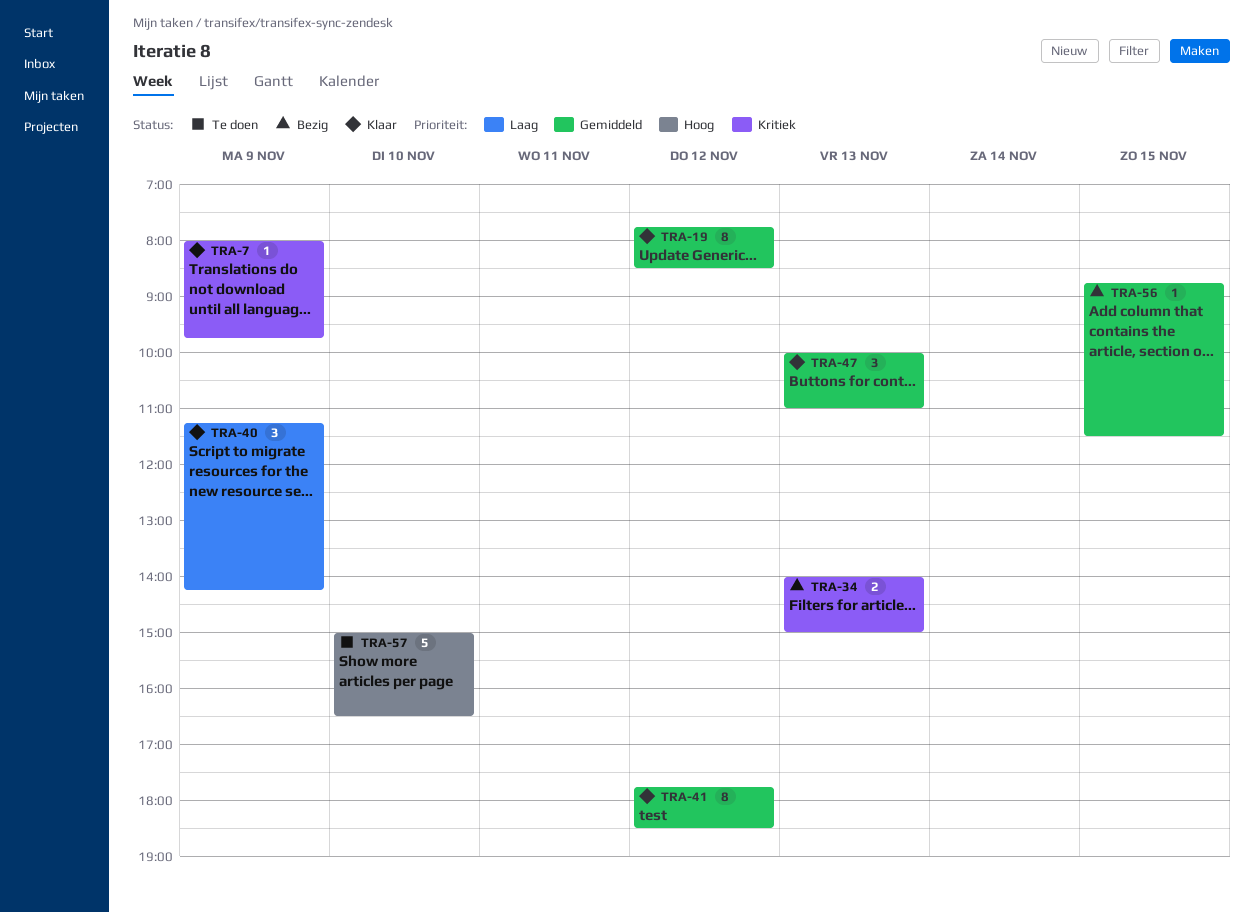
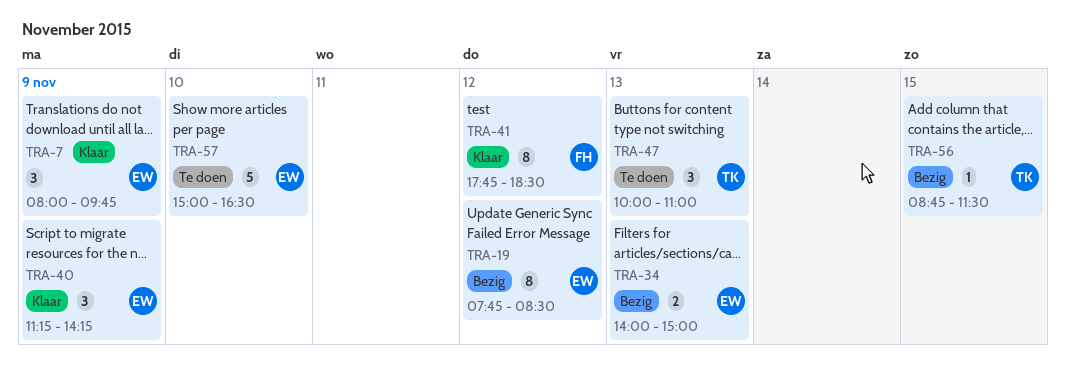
TRA-7, estimate: 1 -> 3
TRA-19, status: Klaar -> Bezig
TRA-47, status: Klaar -> Te doen

